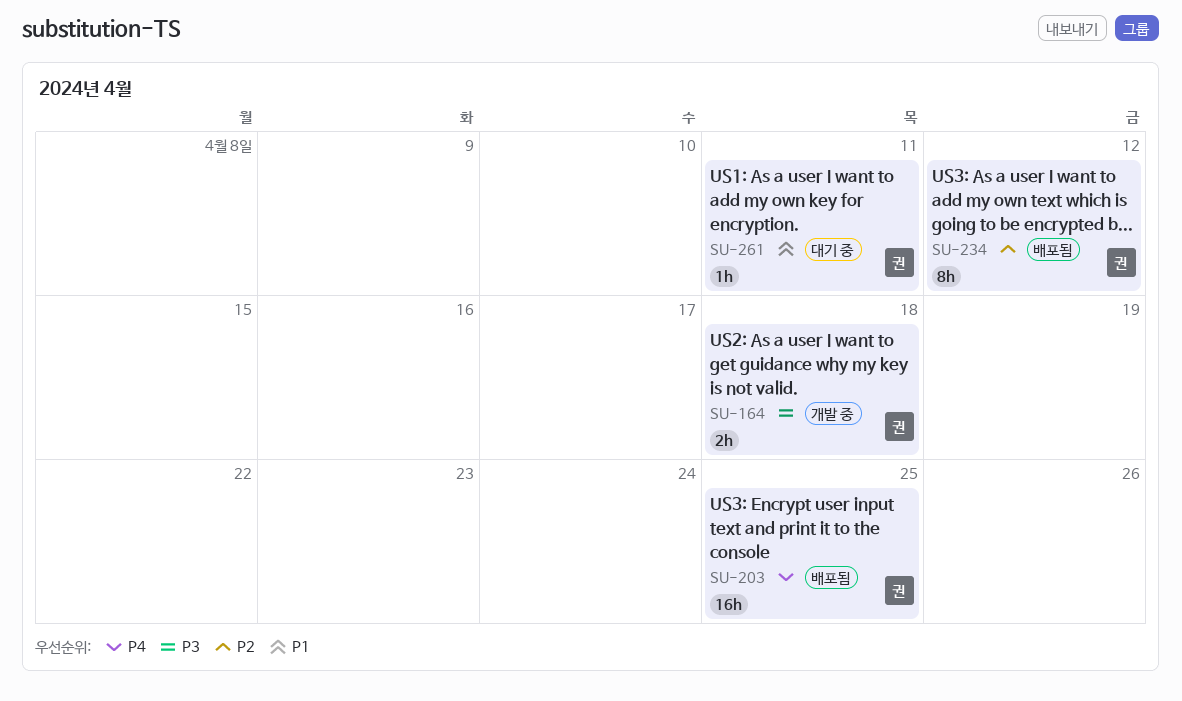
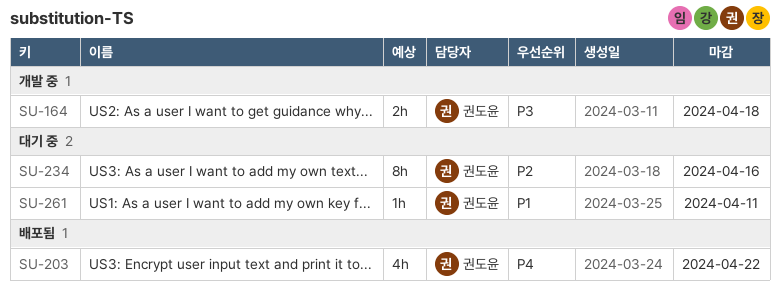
SU-203, estimate: 16h -> 4h
SU-203, due: Apr 25 -> Apr 22
SU-234, status: 배포됨 -> 대기 중
SU-234, due: Apr 12 -> Apr 16

